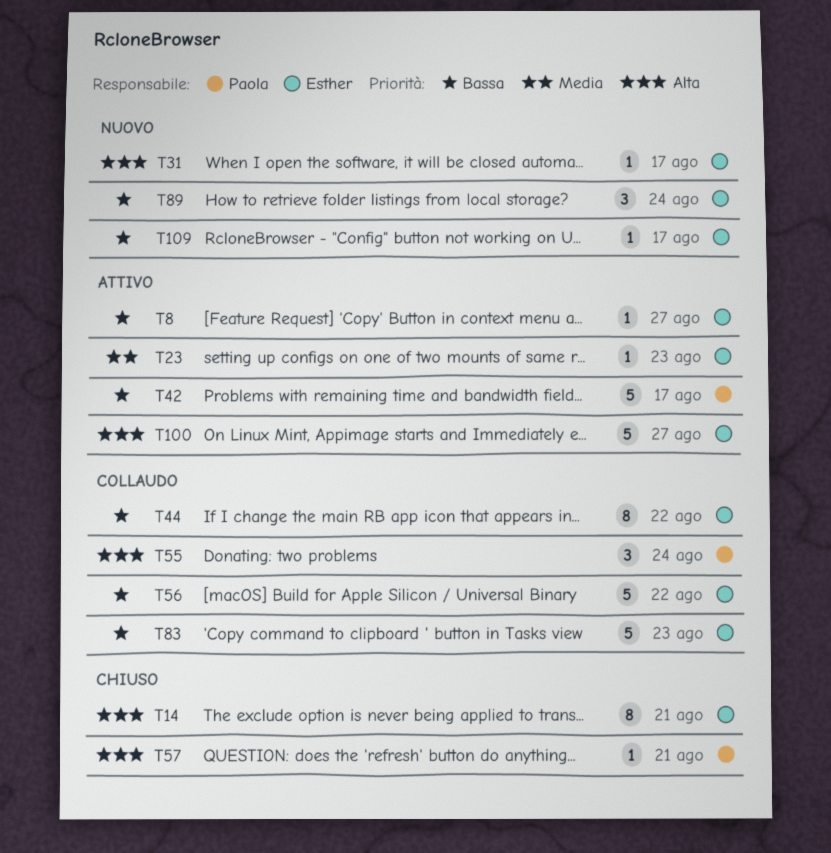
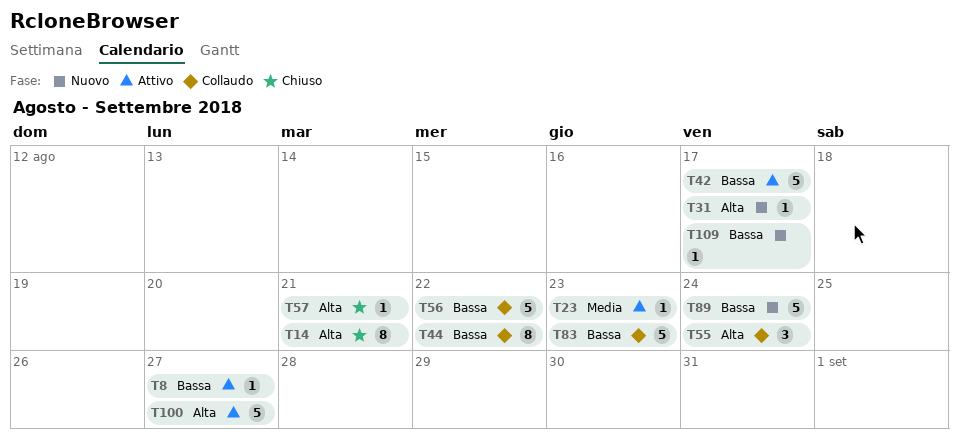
T89, estimate: 3 -> 5

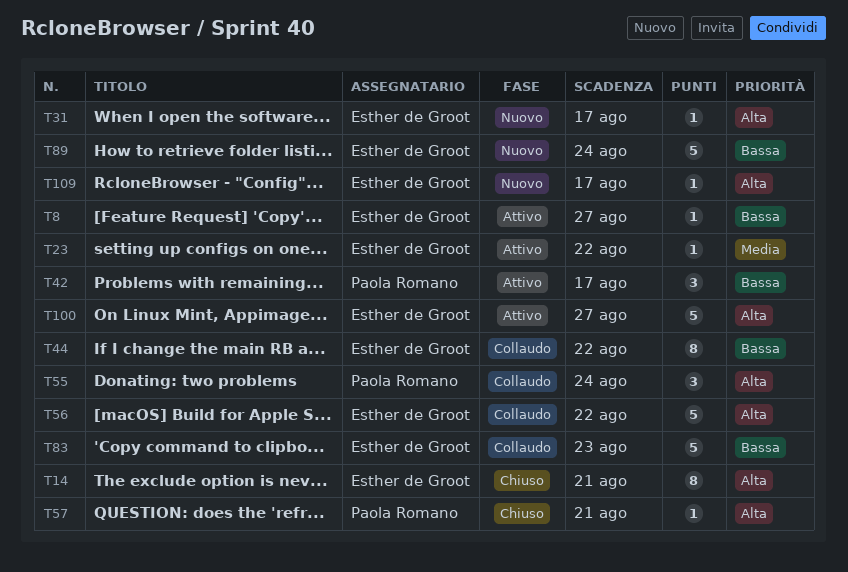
T23, due: Aug 23 -> Aug 22
T42, estimate: 5 -> 3
T56, priority: Bassa -> Alta
T109, priority: Bassa -> Alta

